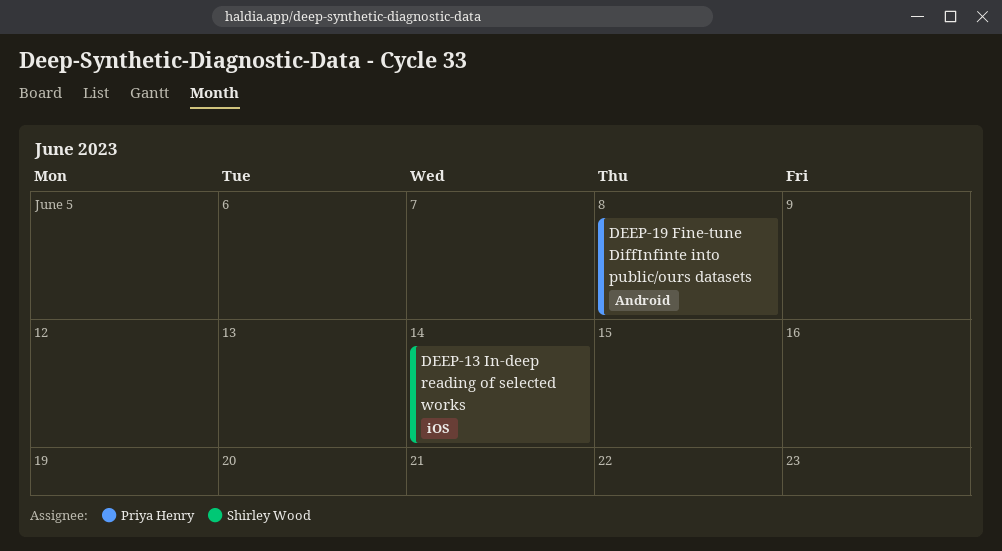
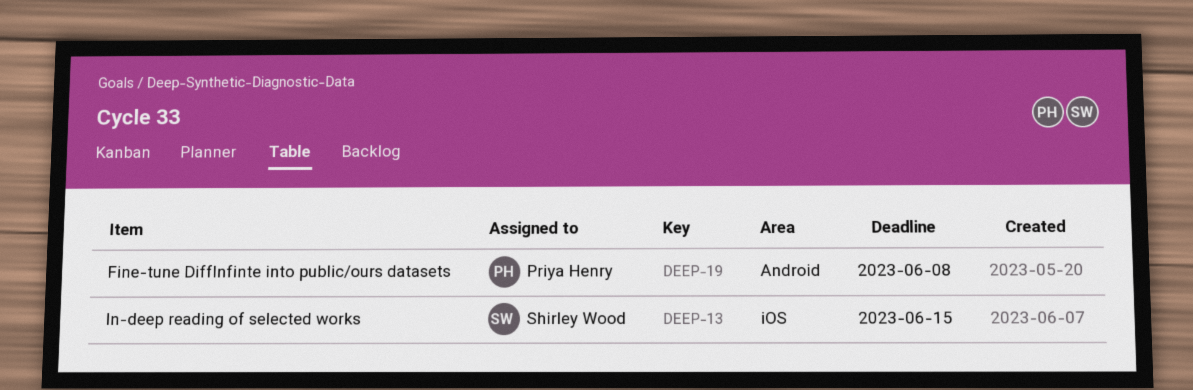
DEEP-13, due: Jun 14 -> Jun 15

